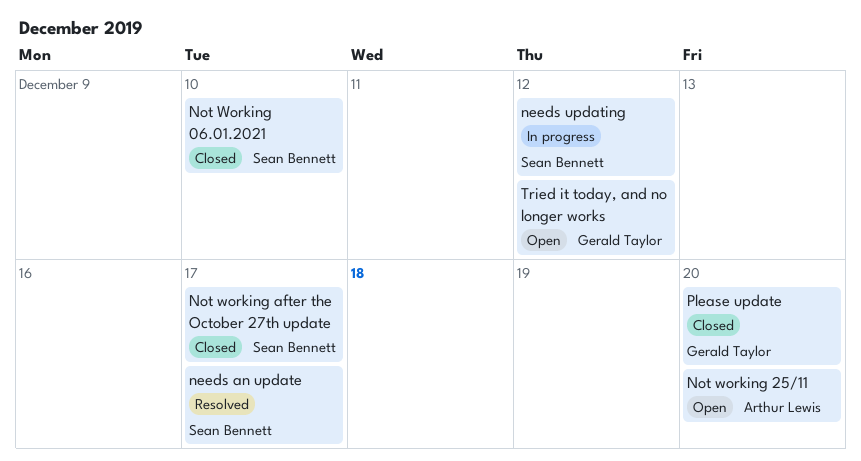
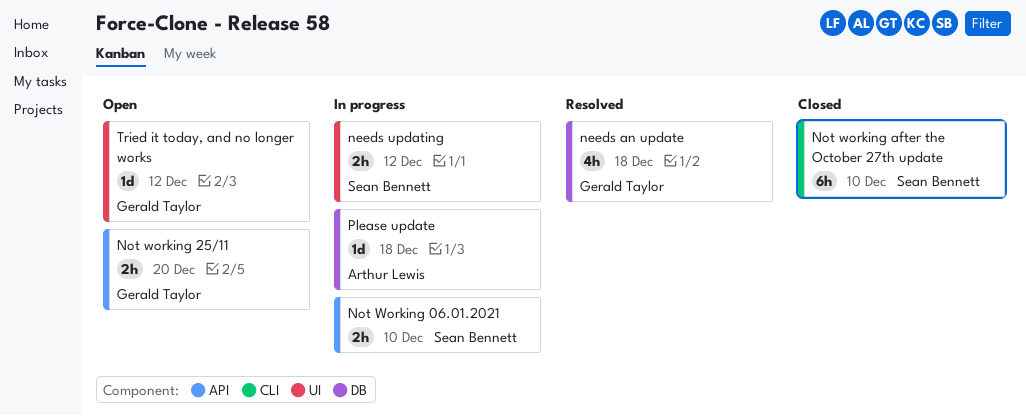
needs an update, owner: Sean Bennett -> Gerald Taylor
needs an update, due: Dec 17 -> Dec 18
Not Working 06.01.2021, status: Closed -> In progress
Not working 25/11, owner: Arthur Lewis -> Gerald Taylor
Not working after the October 27th update, due: Dec 17 -> Dec 10
Please update, status: Closed -> In progress
Please update, owner: Gerald Taylor -> Arthur Lewis
Please update, due: Dec 20 -> Dec 18

